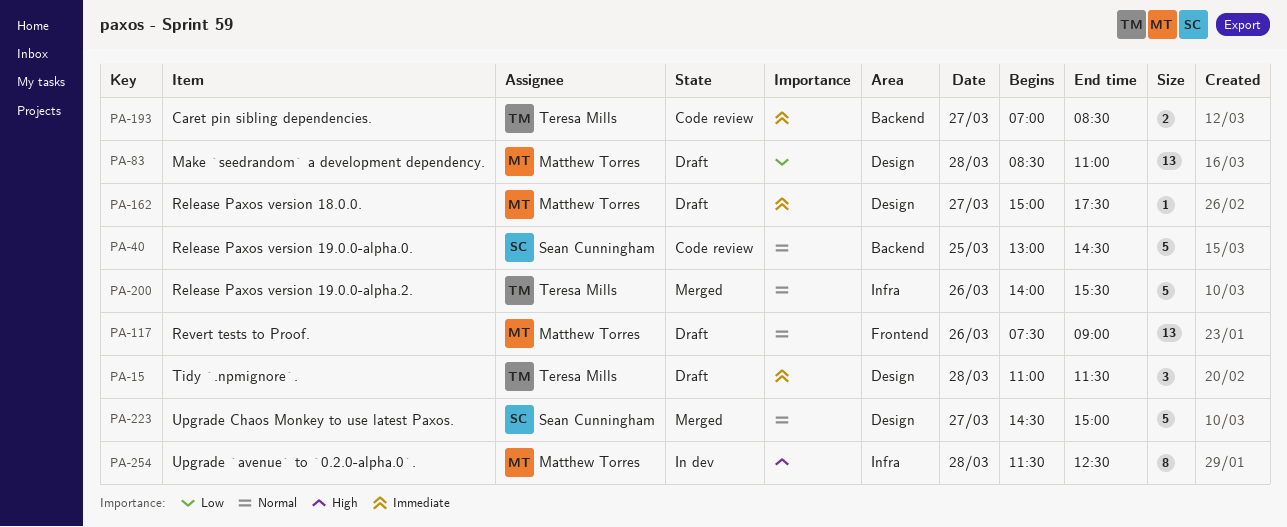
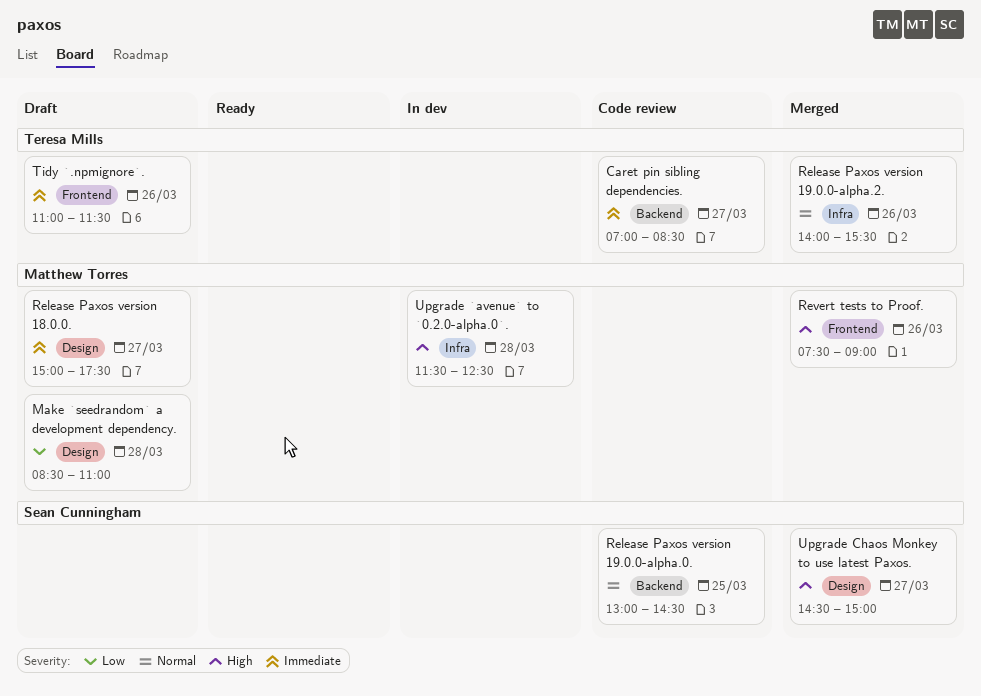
Revert tests to Proof., status: Draft -> Merged
Revert tests to Proof., priority: Normal -> High
Tidy `.npmignore`., label: Design -> Frontend
Tidy `.npmignore`., day: Mar 28 -> Mar 26
Upgrade Chaos Monkey to use latest Paxos., priority: Normal -> High

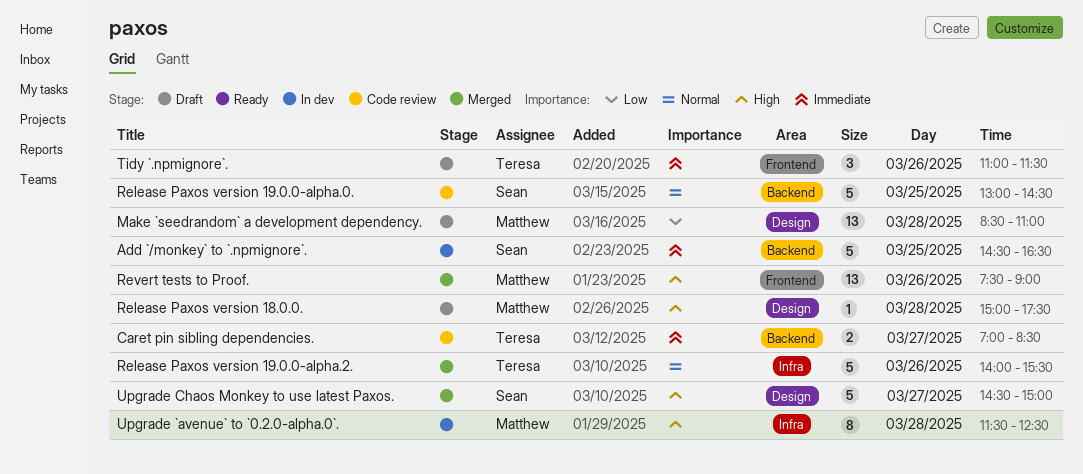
Add `/monkey` to `.npmignore`.: none -> present
Release Paxos version 18.0.0., priority: Immediate -> High
Release Paxos version 18.0.0., day: Mar 27 -> Mar 28

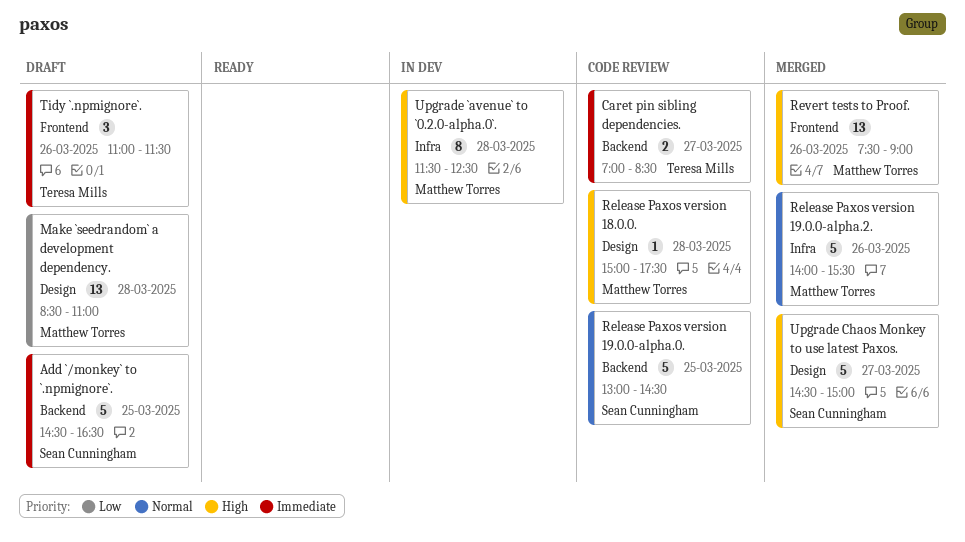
Add `/monkey` to `.npmignore`., status: In dev -> Draft
Release Paxos version 18.0.0., status: Draft -> Code review
Release Paxos version 19.0.0-alpha.2., owner: Teresa Mills -> Matthew Torres

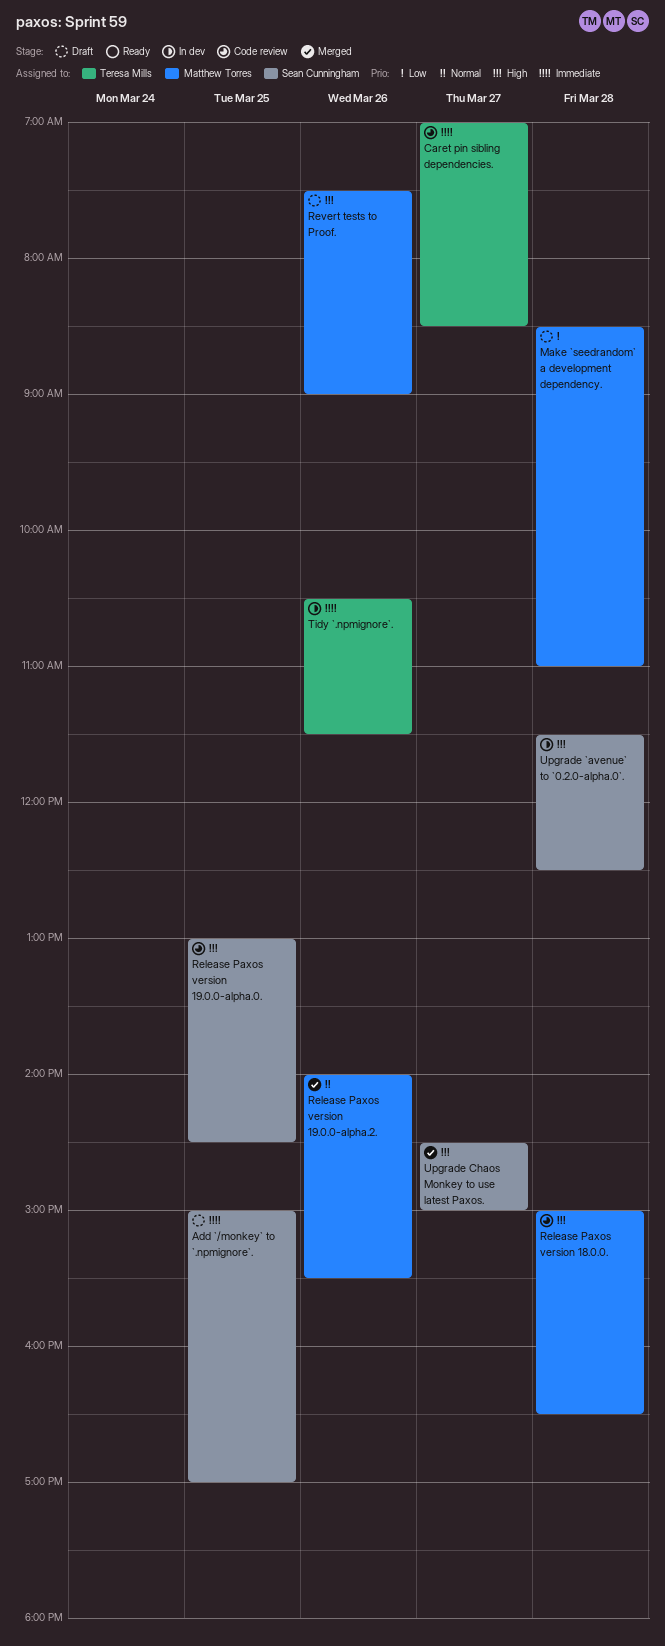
Add `/monkey` to `.npmignore`., begins: 14:30 -> 15:00
Add `/monkey` to `.npmignore`., ends: 16:30 -> 17:00
Release Paxos version 18.0.0., ends: 17:30 -> 16:30
Release Paxos version 19.0.0-alpha.0., priority: Normal -> High
Revert tests to Proof., status: Merged -> Draft
Tidy `.npmignore`., status: Draft -> In dev
Tidy `.npmignore`., begins: 11:00 -> 10:30
Upgrade `avenue` to `0.2.0-alpha.0`., owner: Matthew Torres -> Sean Cunningham

